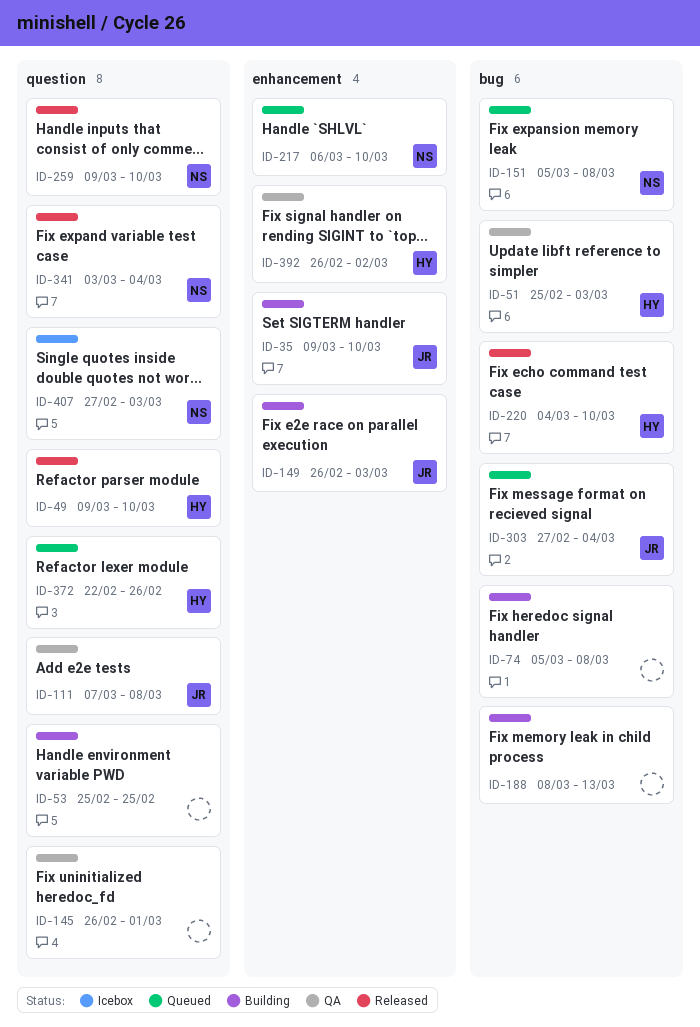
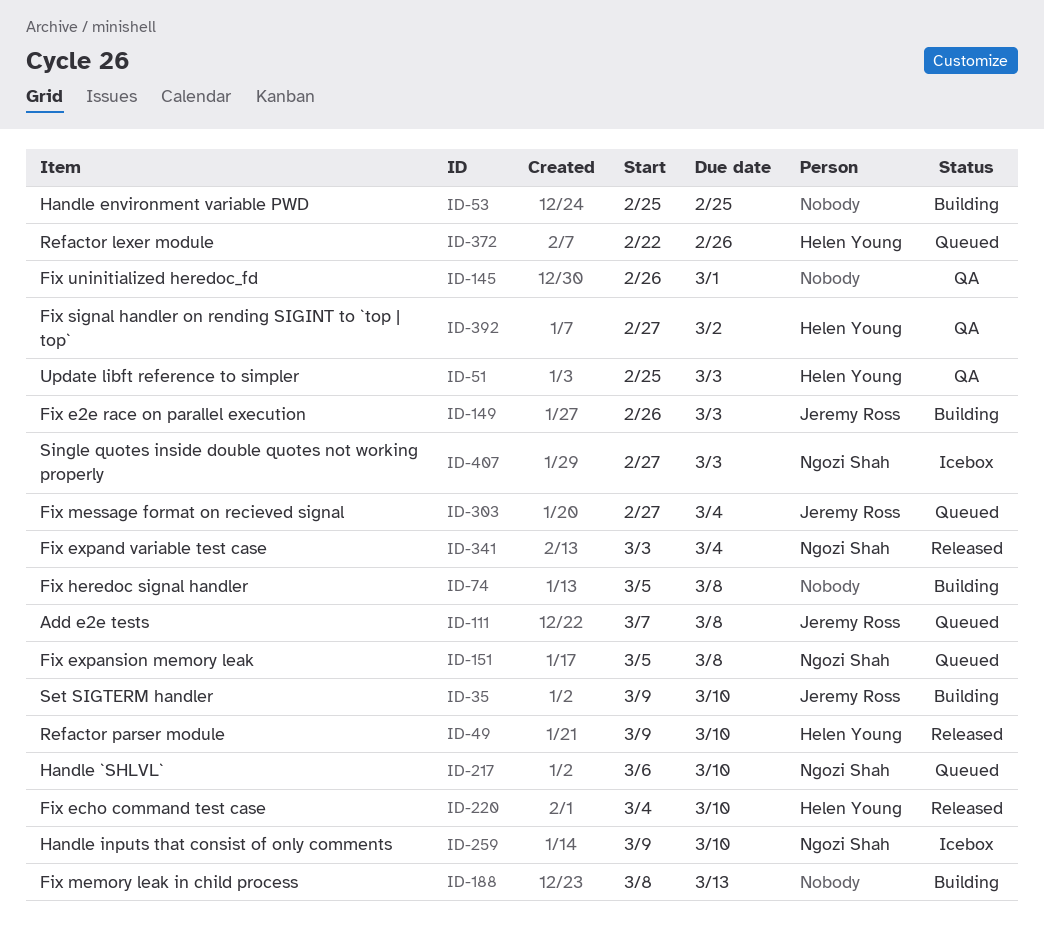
ID-111, status: QA -> Queued
ID-259, status: Released -> Icebox
ID-392, start: Feb 26 -> Feb 27

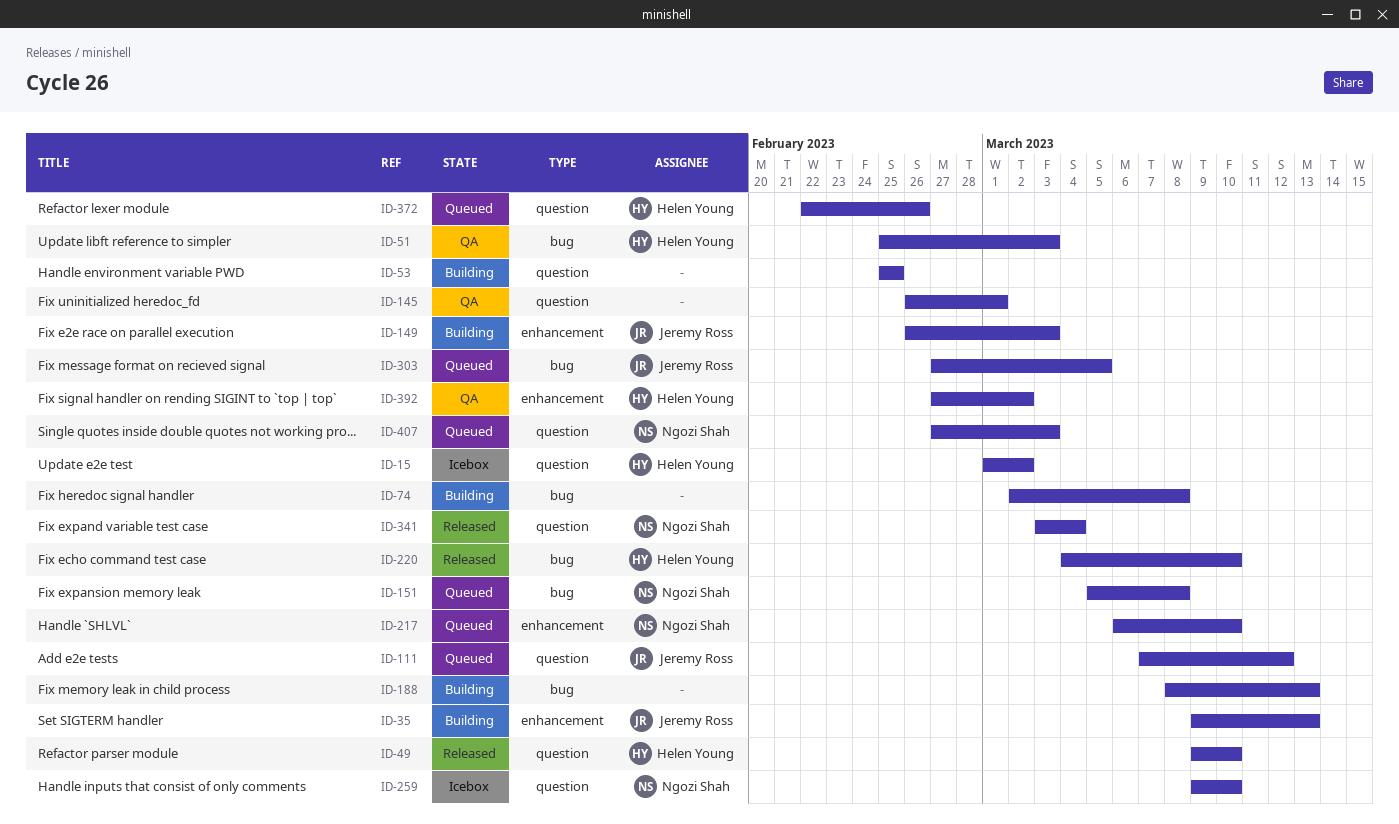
ID-15: none -> present
ID-35, due: Mar 10 -> Mar 13
ID-74, start: Mar 5 -> Mar 2
ID-111, due: Mar 8 -> Mar 12
ID-303, due: Mar 4 -> Mar 5
ID-407, status: Icebox -> Queued

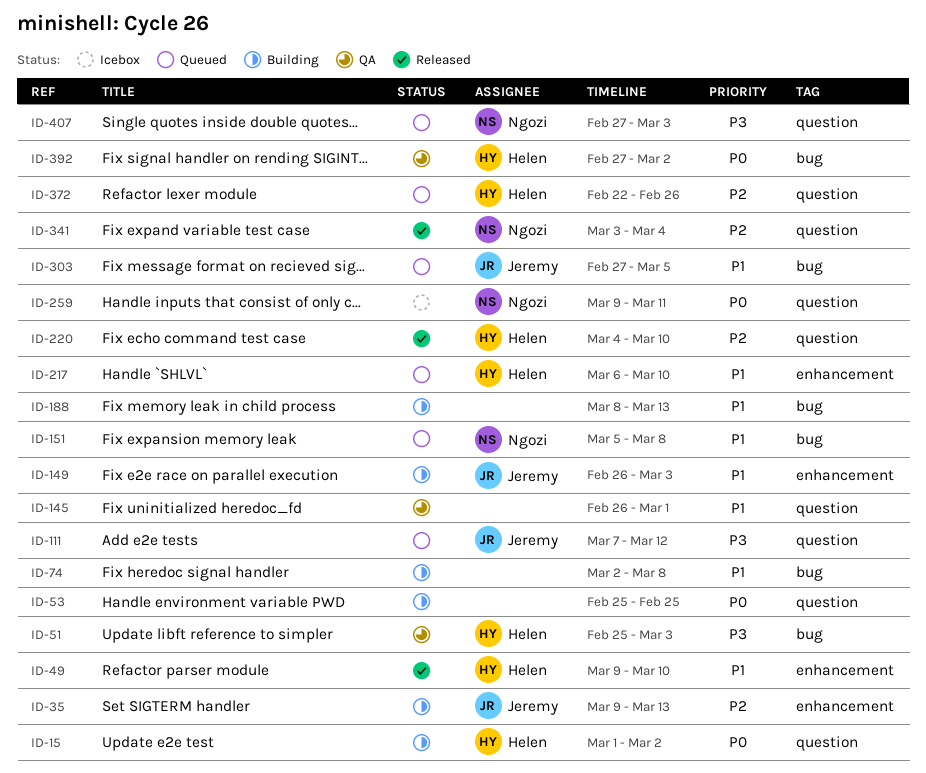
ID-15, status: Icebox -> Building
ID-49, label: question -> enhancement
ID-217, owner: Ngozi Shah -> Helen Young
ID-220, label: bug -> question
ID-259, due: Mar 10 -> Mar 11
ID-392, label: enhancement -> bug

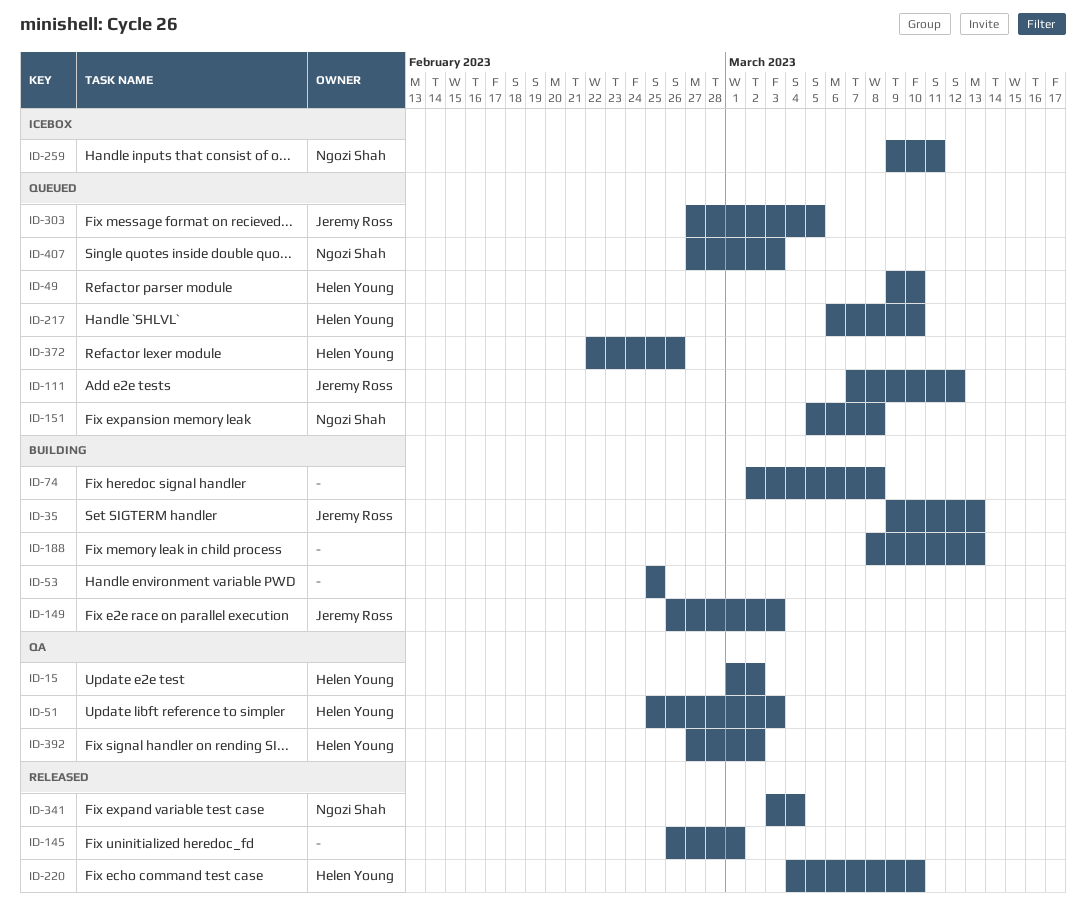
ID-15, status: Building -> QA
ID-49, status: Released -> Queued
ID-145, status: QA -> Released

